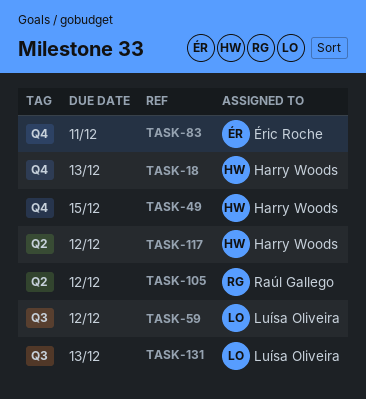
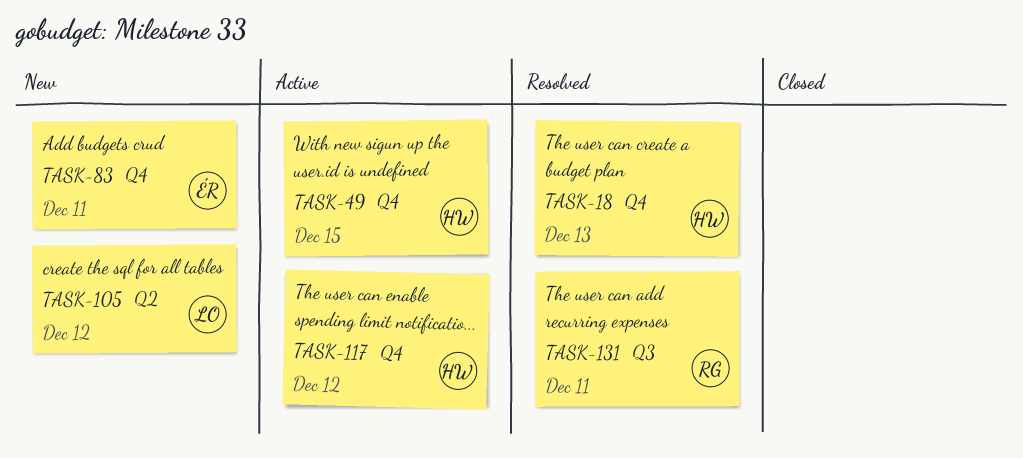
TASK-59: present -> none
TASK-105, owner: Raúl Gallego -> Luísa Oliveira
TASK-117, label: Q2 -> Q4
TASK-131, owner: Luísa Oliveira -> Raúl Gallego
TASK-131, due: Dec 13 -> Dec 11

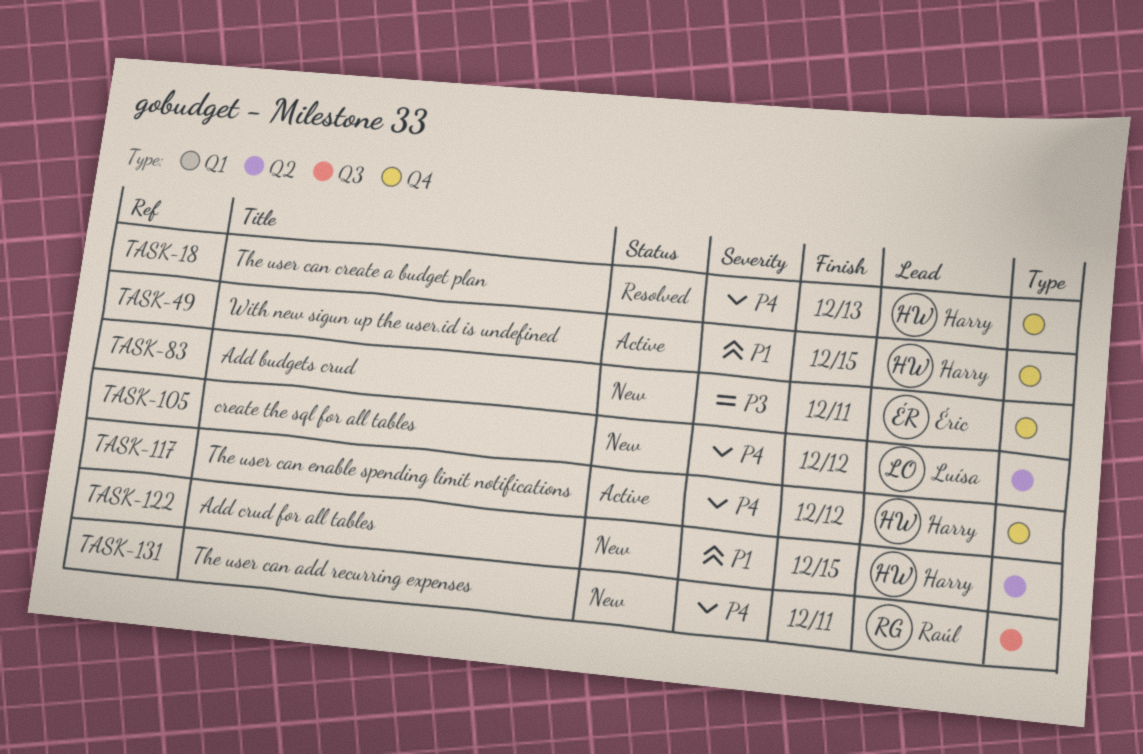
TASK-122: none -> present
TASK-131, status: Resolved -> New

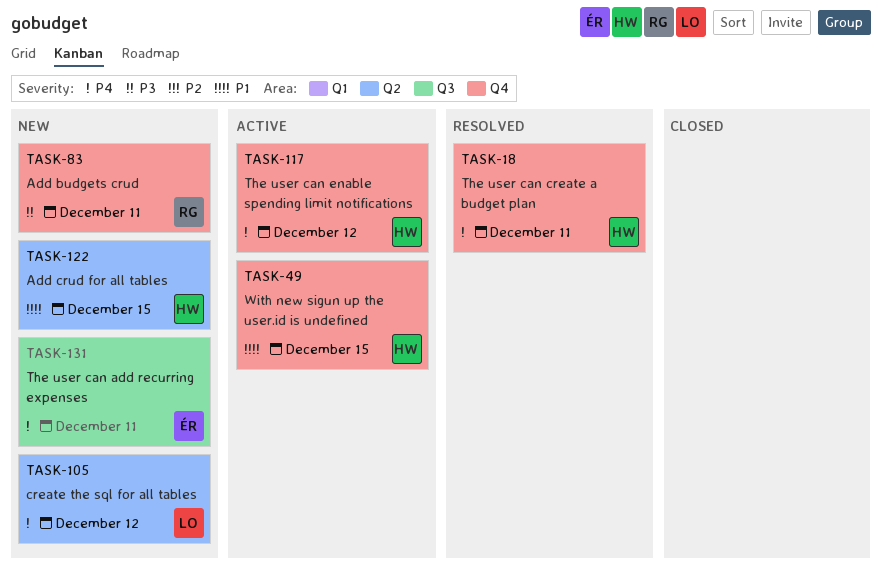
TASK-18, due: Dec 13 -> Dec 11
TASK-83, owner: Éric -> Raúl
TASK-131, owner: Raúl -> Éric

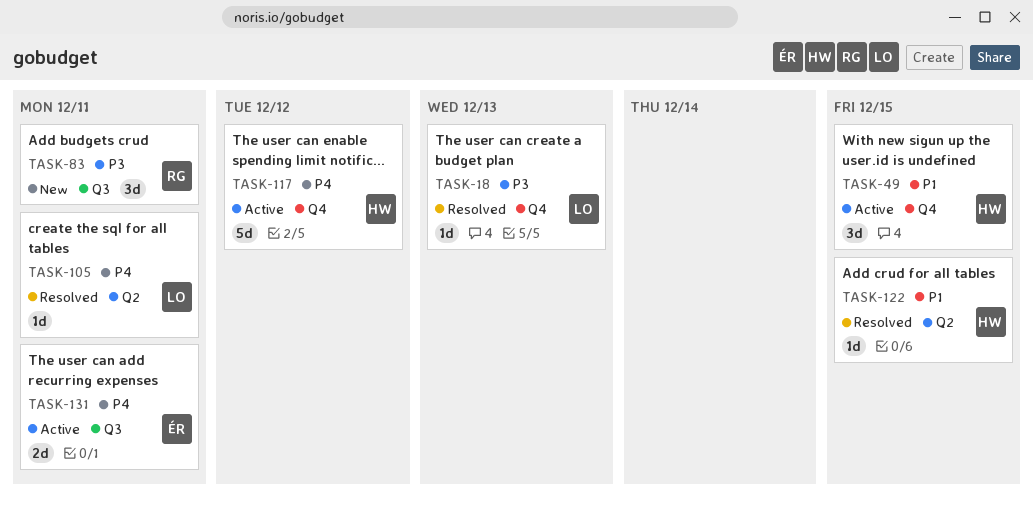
TASK-18, owner: HW -> LO
TASK-18, priority: P4 -> P3
TASK-18, due: Dec 11 -> Dec 13
TASK-83, label: Q4 -> Q3
TASK-105, status: New -> Resolved
TASK-105, due: Dec 12 -> Dec 11
TASK-122, status: New -> Resolved
TASK-131, status: New -> Active

